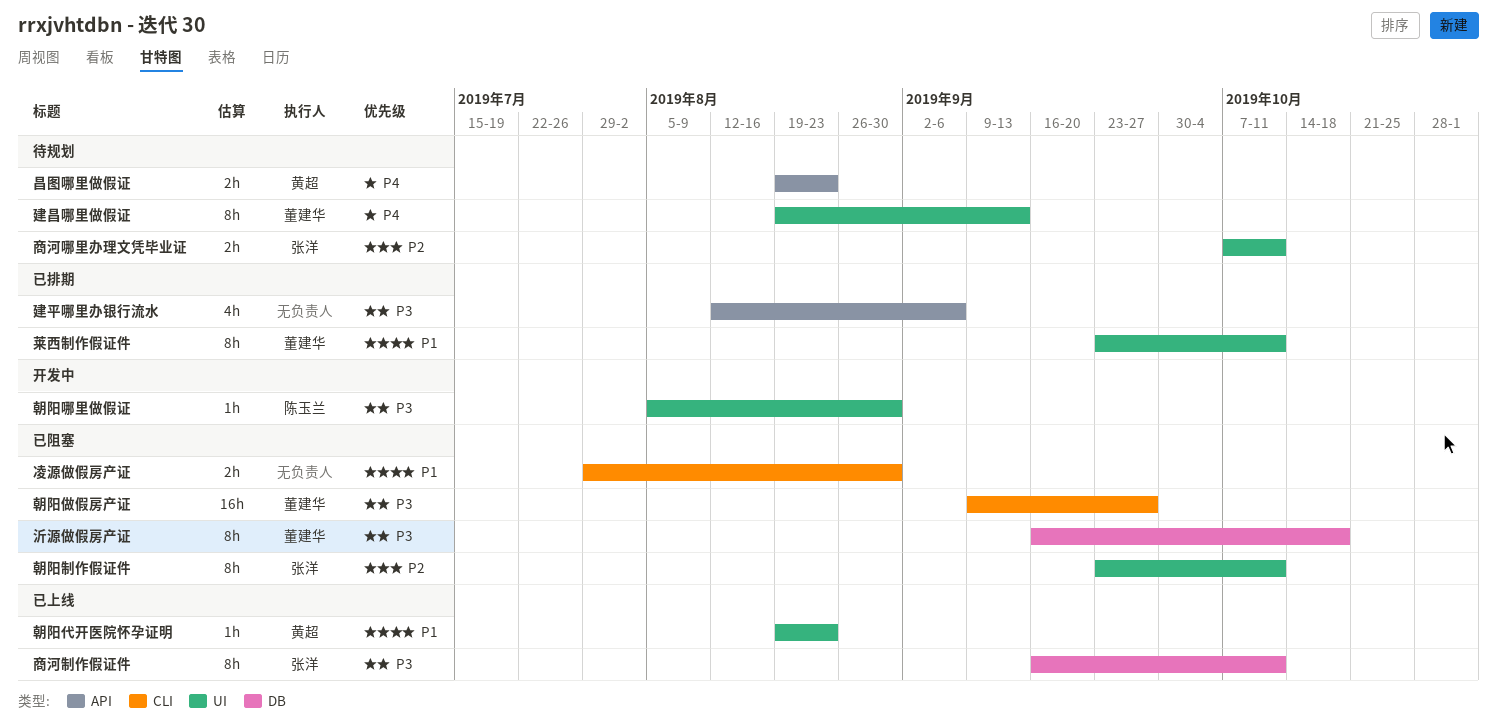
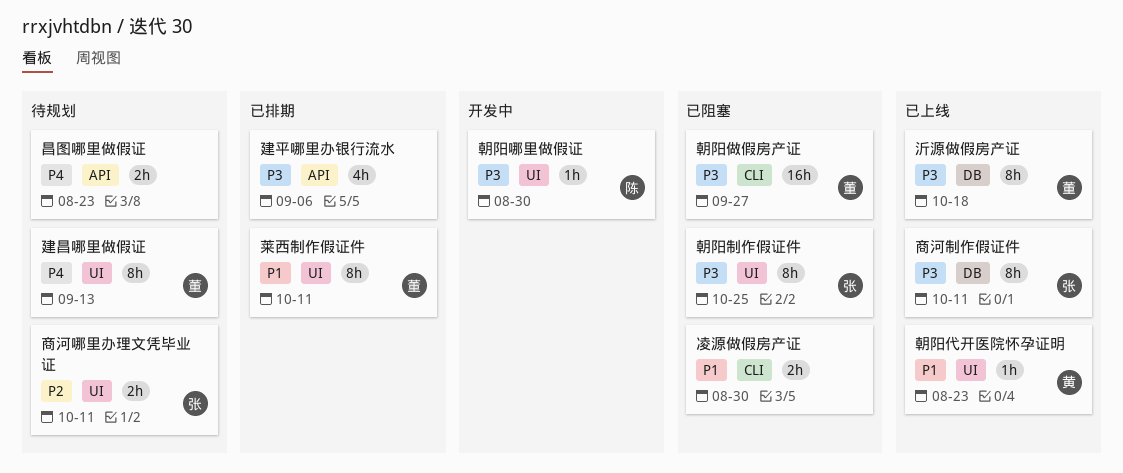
昌图哪里做假证, owner: 黄超 -> none
朝阳制作假证件, priority: P2 -> P3
朝阳制作假证件, due: Oct 11 -> Oct 25
沂源做假房产证, status: 已阻塞 -> 已上线

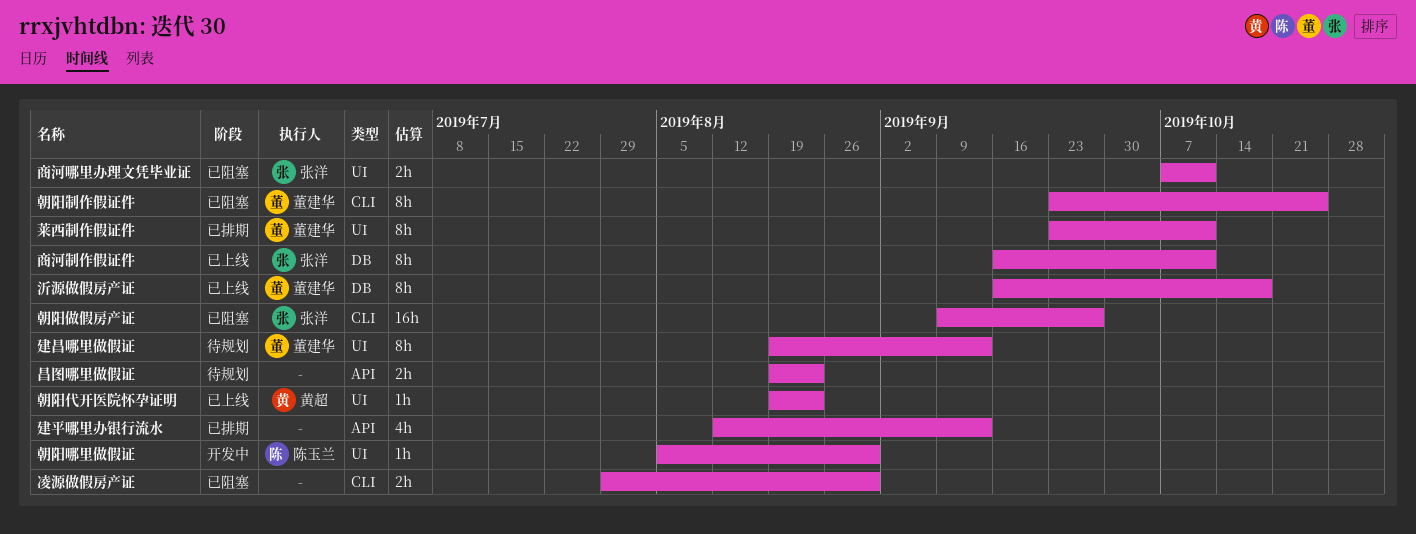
商河哪里办理文凭毕业证, status: 待规划 -> 已阻塞
建平哪里办银行流水, due: Sep 6 -> Sep 13
朝阳做假房产证, owner: 董建华 -> 张洋
朝阳制作假证件, owner: 张洋 -> 董建华
朝阳制作假证件, label: UI -> CLI

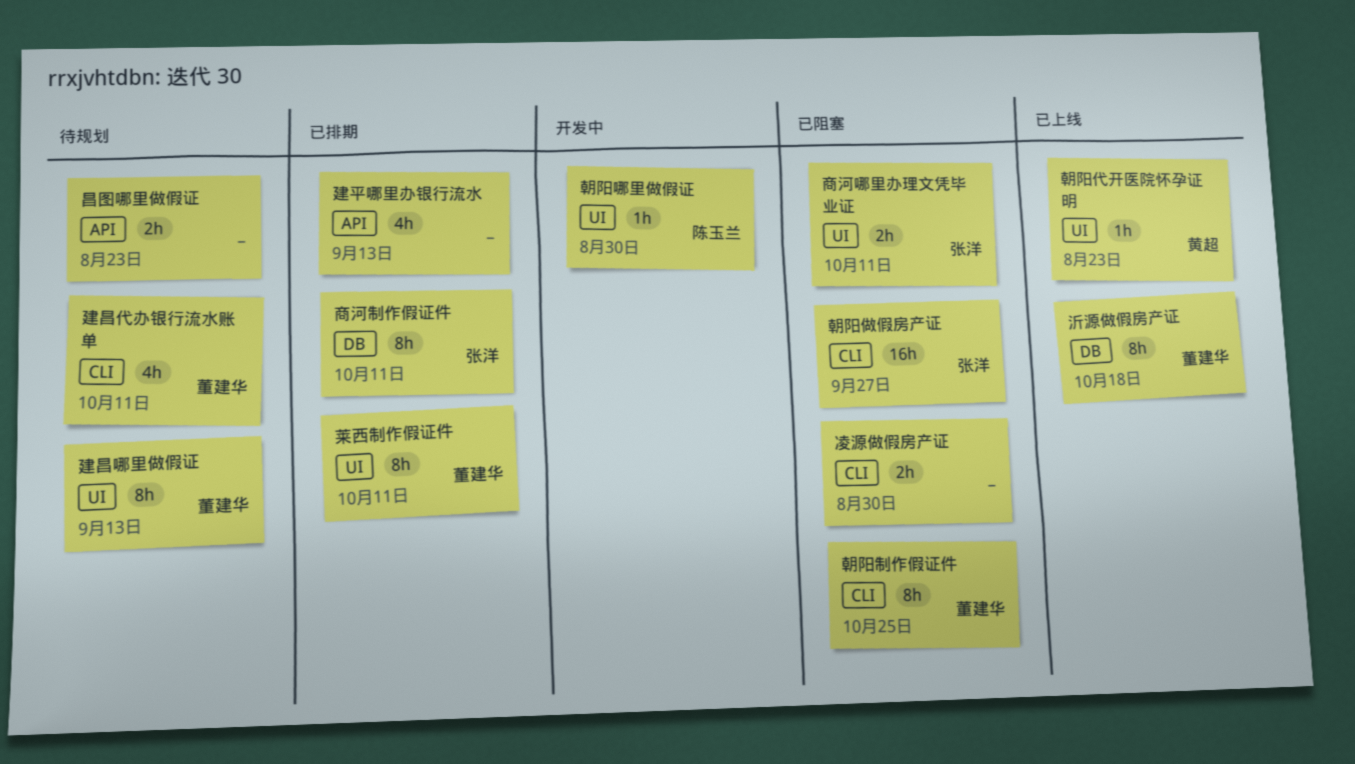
商河制作假证件, status: 已上线 -> 已排期
建昌代办银行流水账单: none -> present

